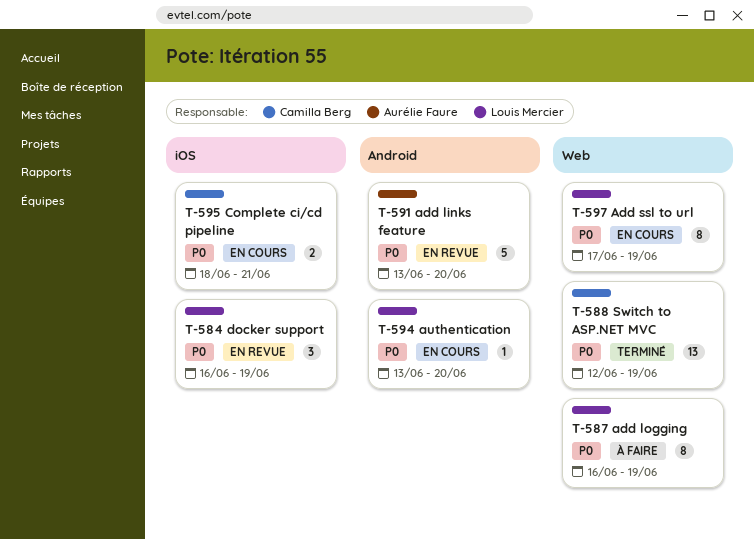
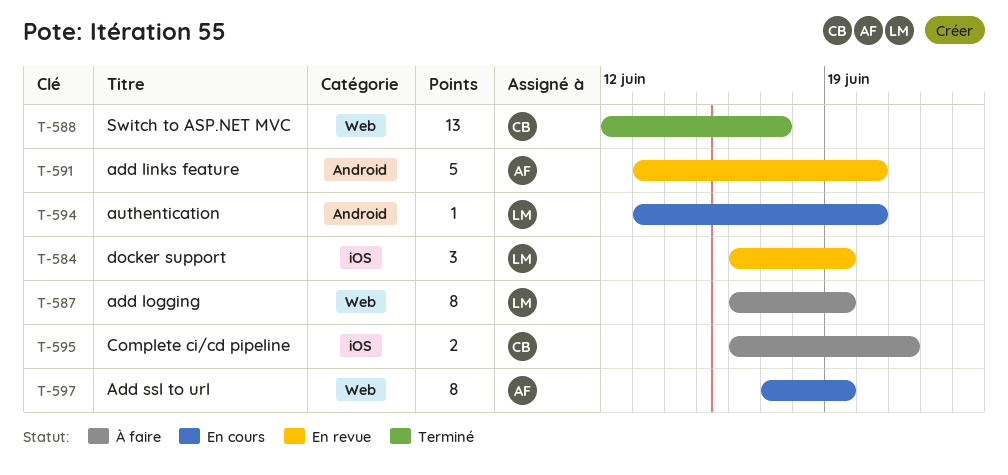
T-588, due: Jun 19 -> Jun 17
T-595, status: En cours -> À faire
T-595, start: Jun 18 -> Jun 16
T-597, owner: Louis Mercier -> Aurélie Faure

